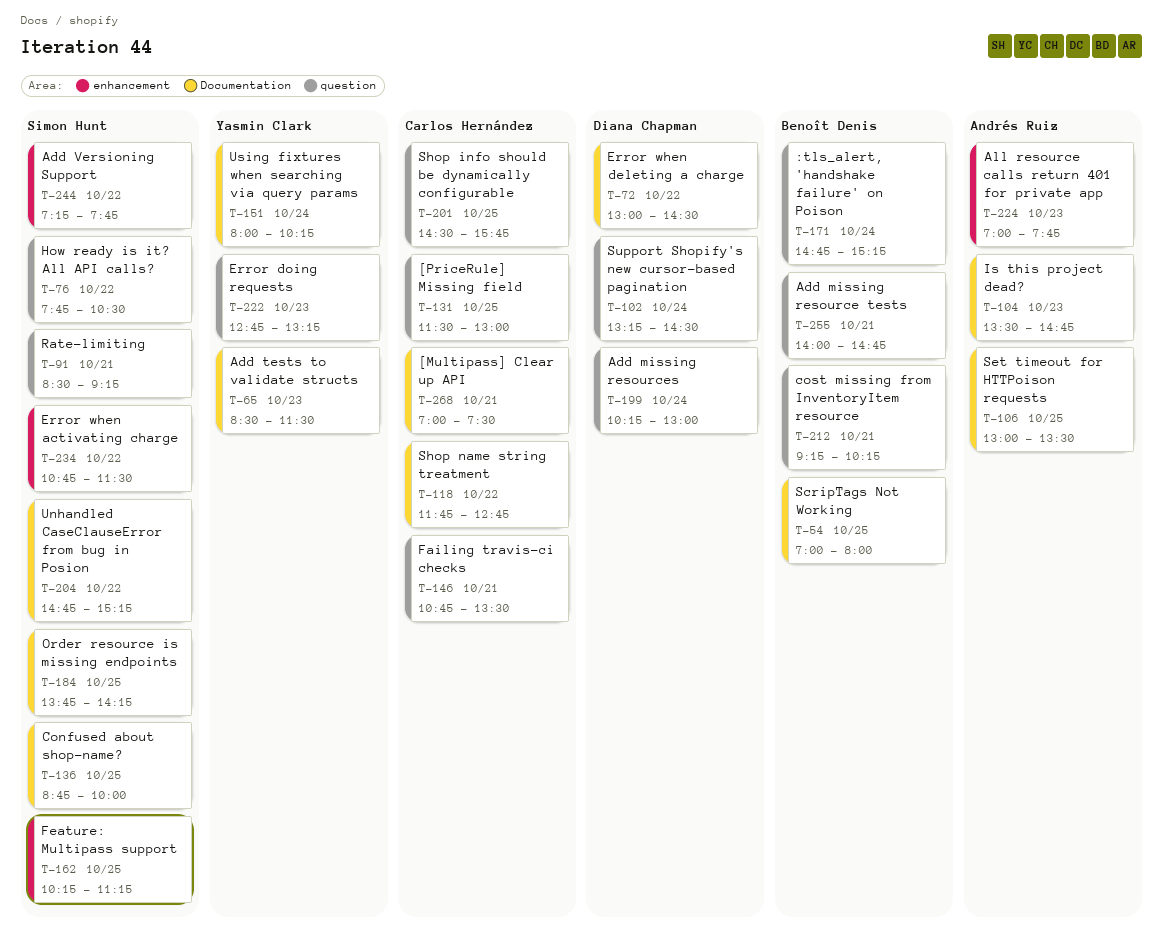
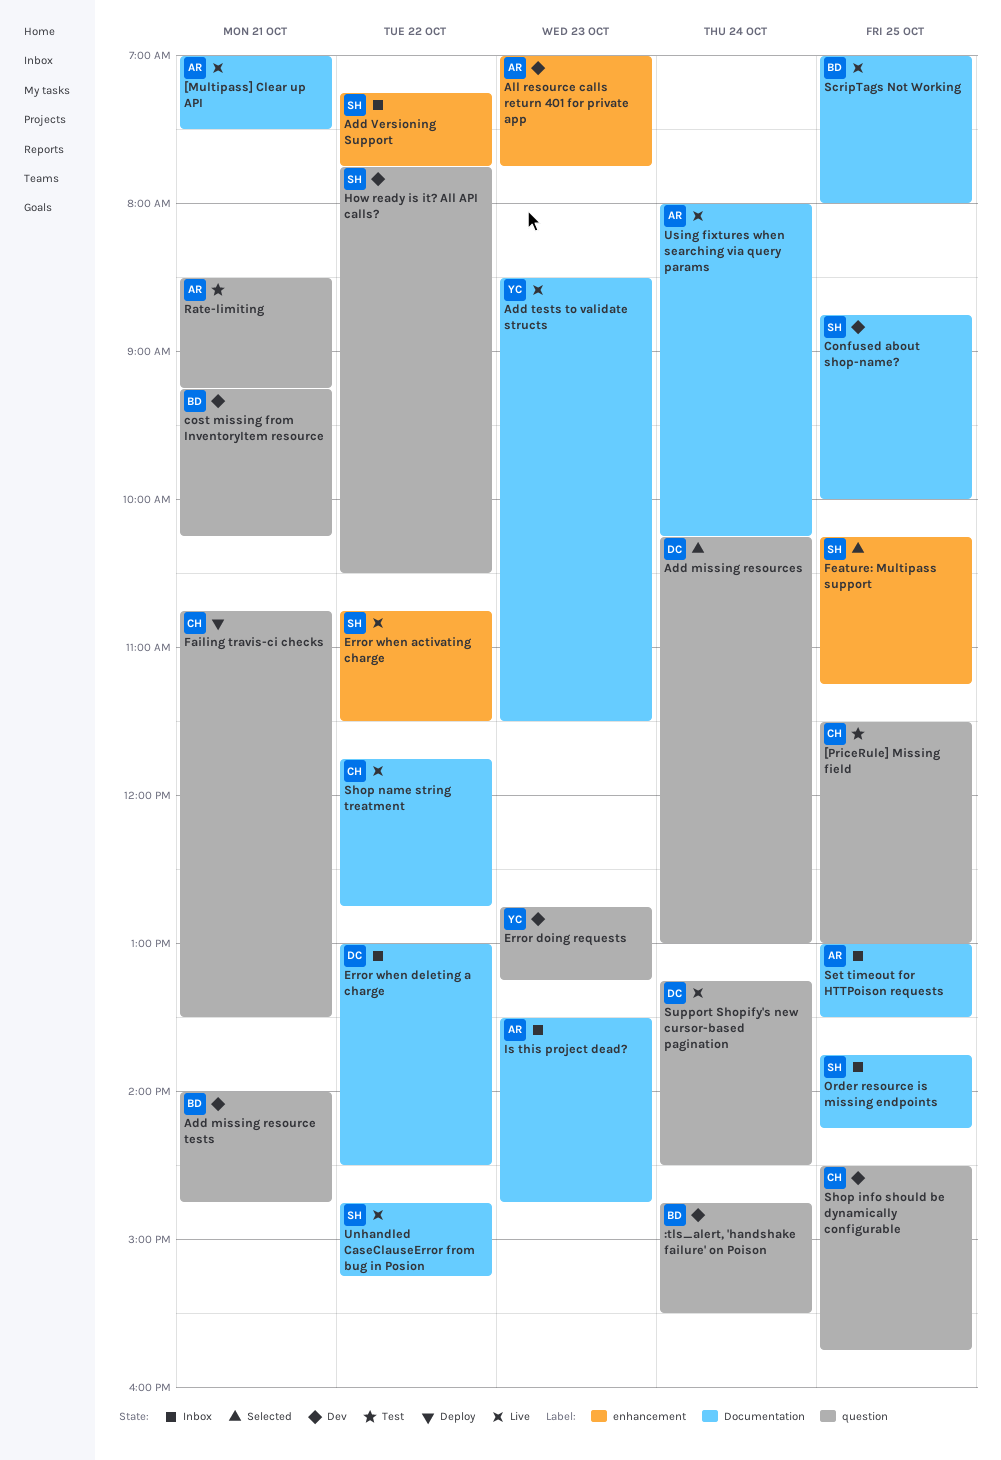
:tls_alert, 'handshake failure' on Poison, ends: 15:15 -> 15:30
[Multipass] Clear up API, owner: Carlos Hernández -> Andrés Ruiz
Rate-limiting, owner: Simon Hunt -> Andrés Ruiz
Using fixtures when searching via query params, owner: Yasmin Clark -> Andrés Ruiz

